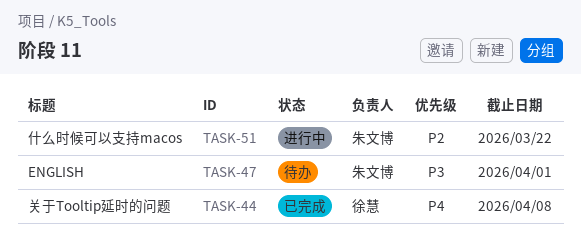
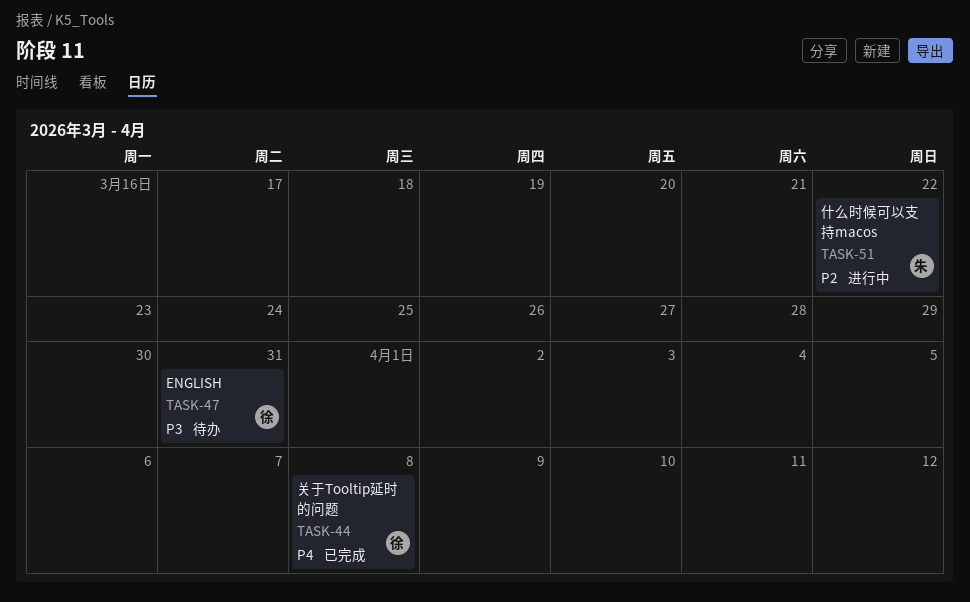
TASK-47, owner: 朱文博 -> 徐慧
TASK-47, due: Apr 1 -> Mar 31

